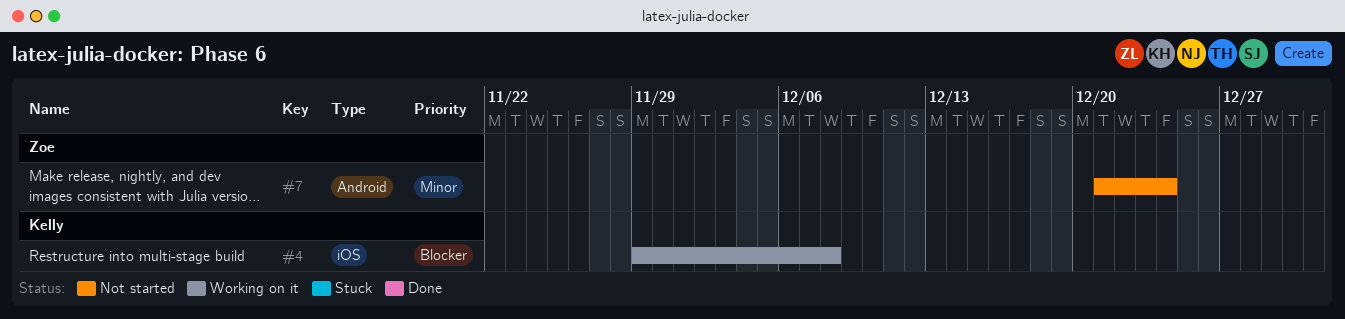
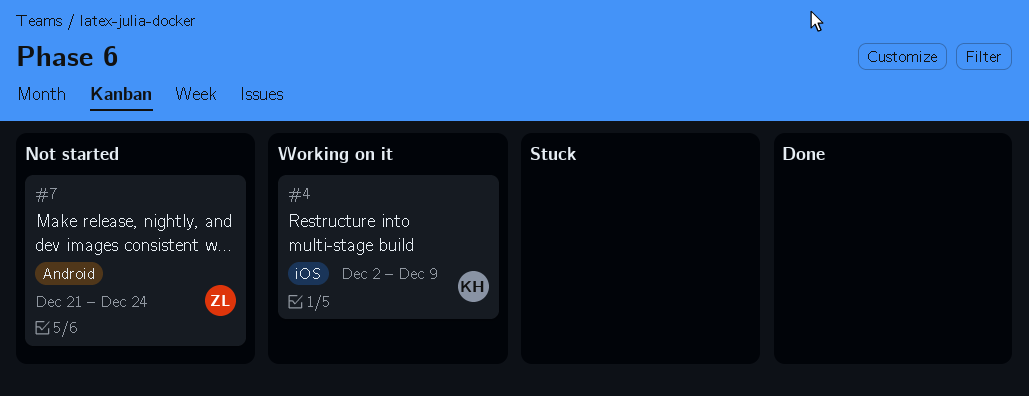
#4, start: Nov 29 -> Dec 2
#4, due: Dec 8 -> Dec 9

